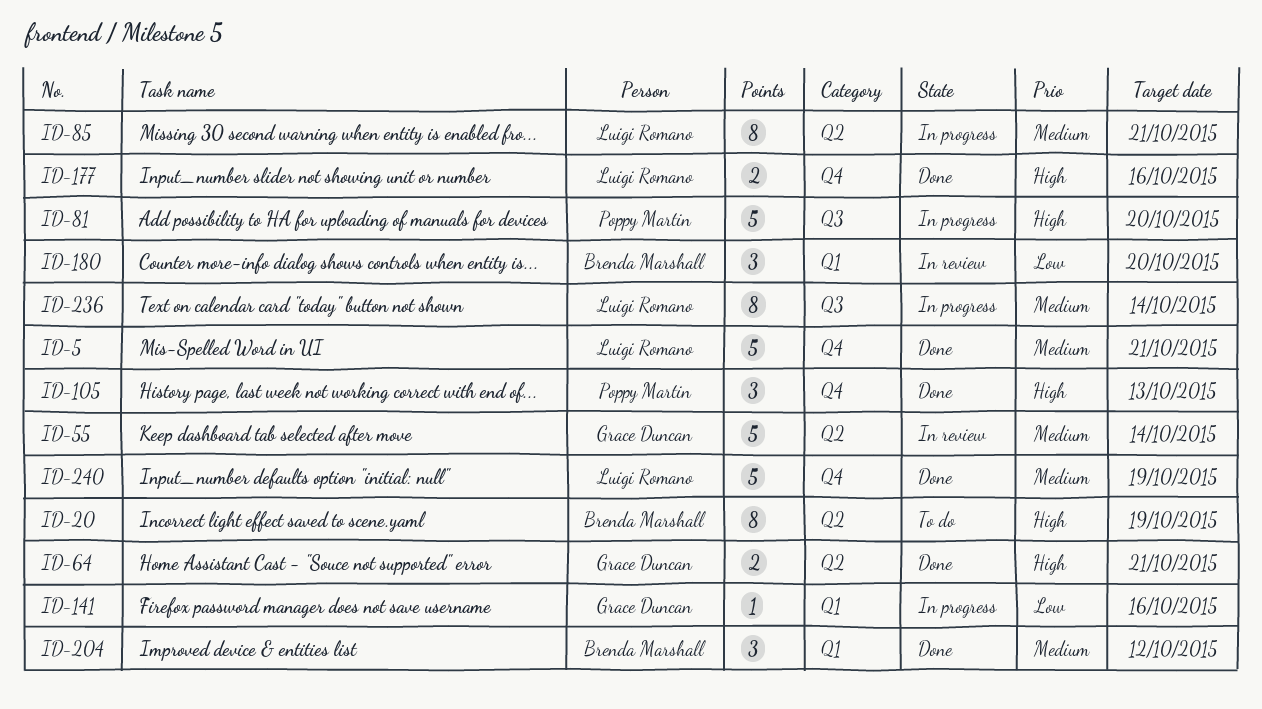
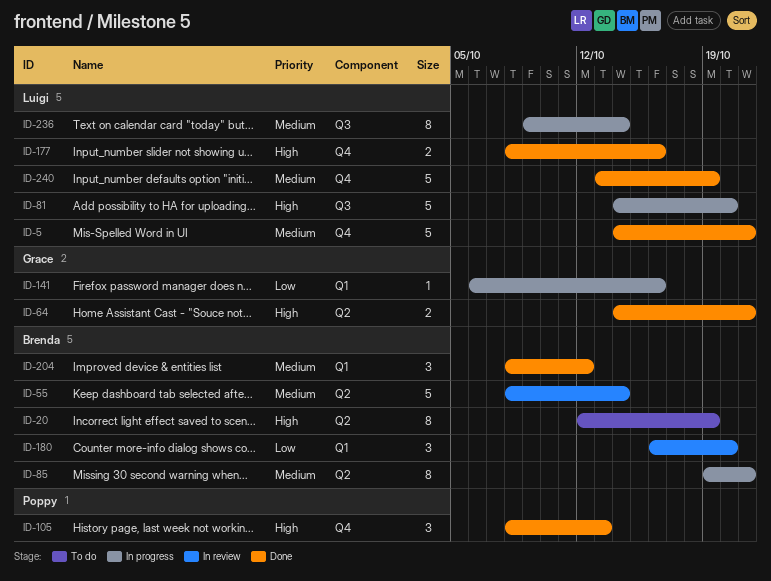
ID-55, owner: Grace Duncan -> Brenda Marshall
ID-81, owner: Poppy Martin -> Luigi Romano
ID-85, owner: Luigi Romano -> Brenda Marshall

